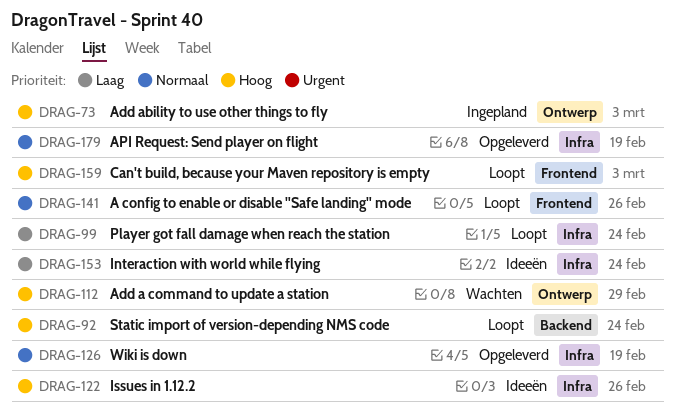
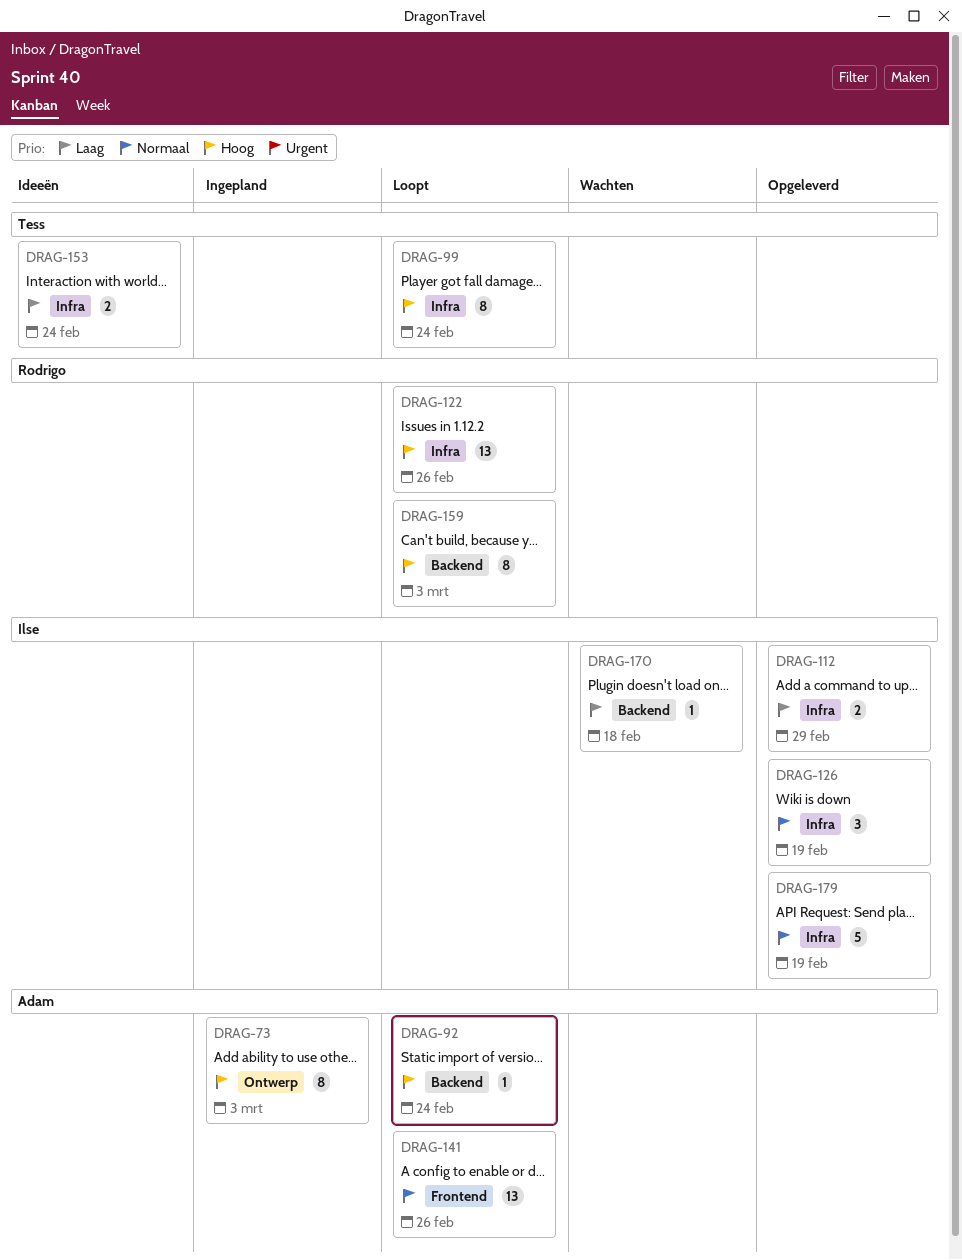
DRAG-99, priority: Laag -> Hoog
DRAG-112, status: Wachten -> Opgeleverd
DRAG-112, priority: Hoog -> Laag
DRAG-112, label: Ontwerp -> Infra
DRAG-122, status: Ideeën -> Loopt
DRAG-159, label: Frontend -> Backend
DRAG-170: none -> present

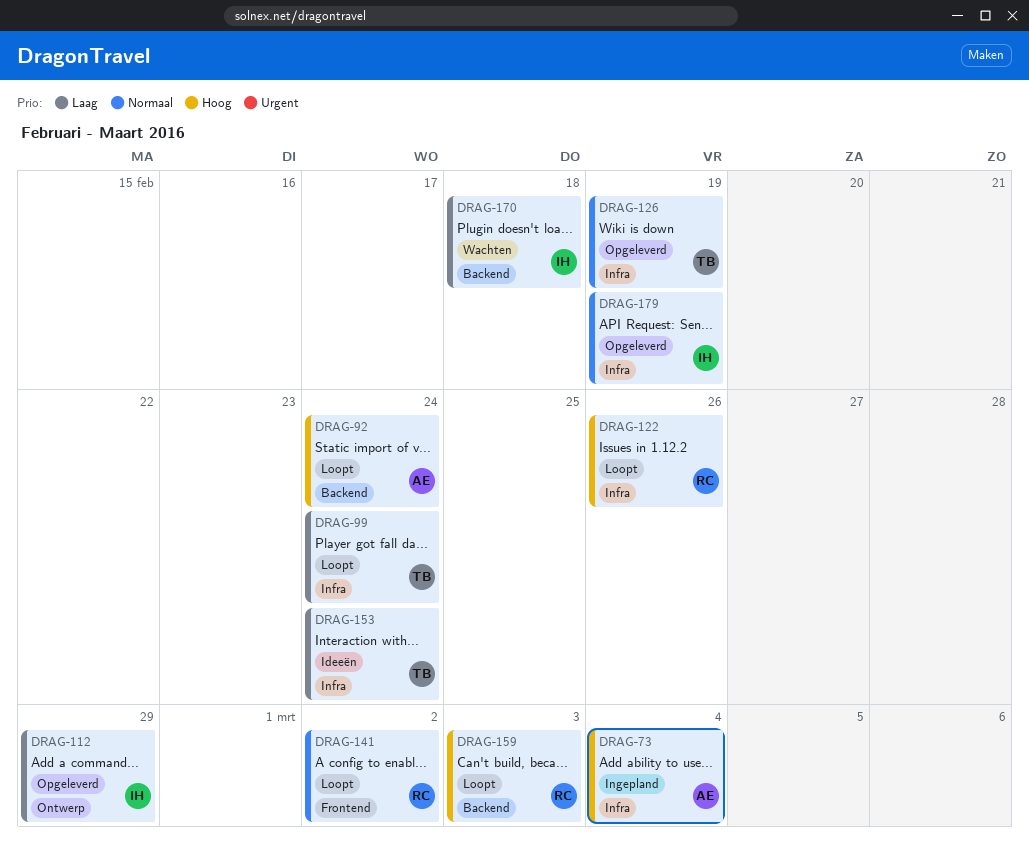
DRAG-73, label: Ontwerp -> Infra
DRAG-73, due: Mar 3 -> Mar 4
DRAG-99, priority: Hoog -> Laag
DRAG-112, label: Infra -> Ontwerp
DRAG-126, owner: Ilse -> Tess
DRAG-141, owner: Adam -> Rodrigo
DRAG-141, due: Feb 26 -> Mar 2

